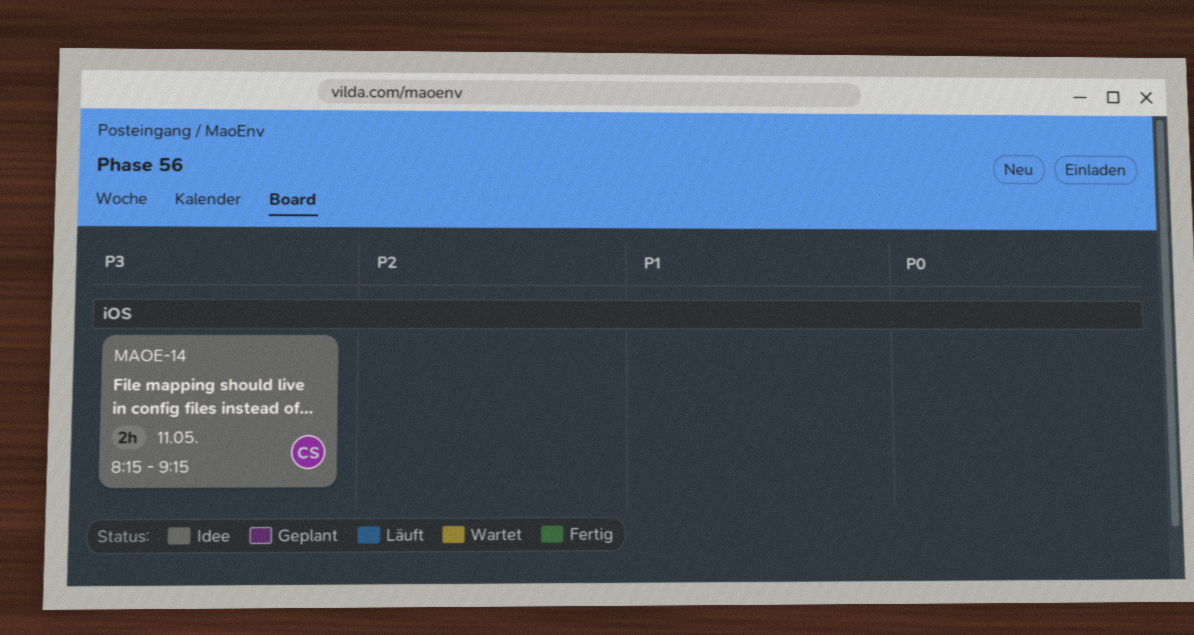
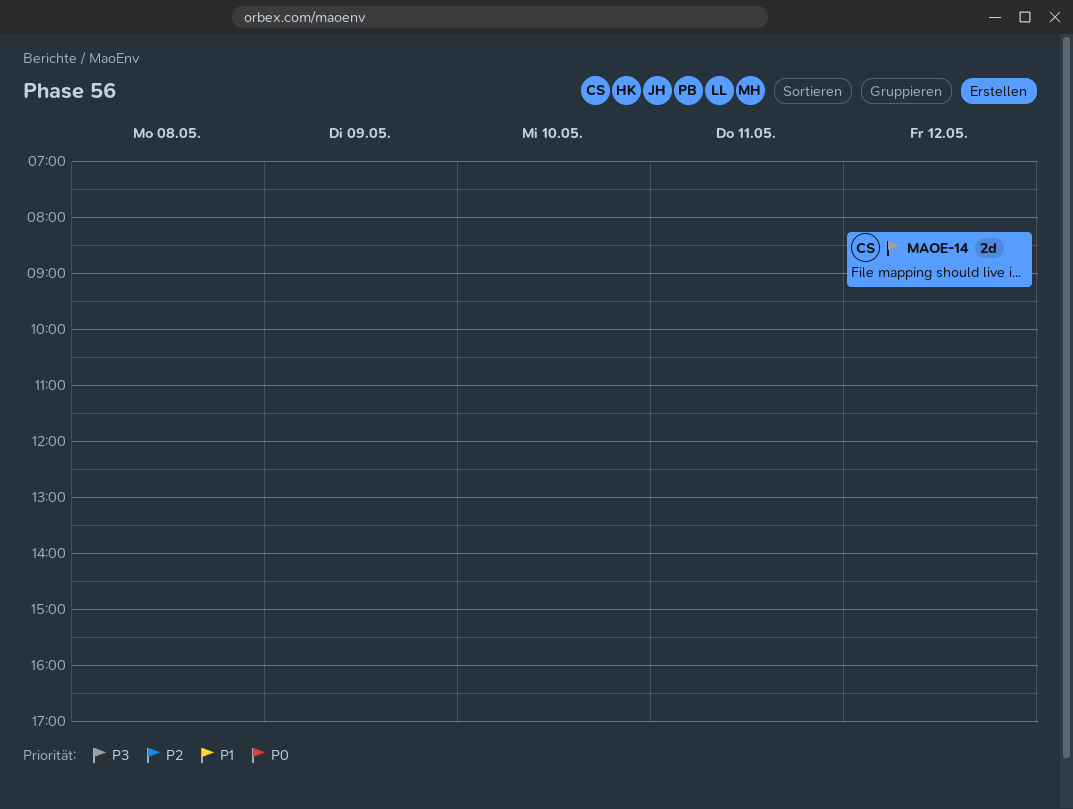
MAOE-14, estimate: 2h -> 2d
MAOE-14, day: May 11 -> May 12

